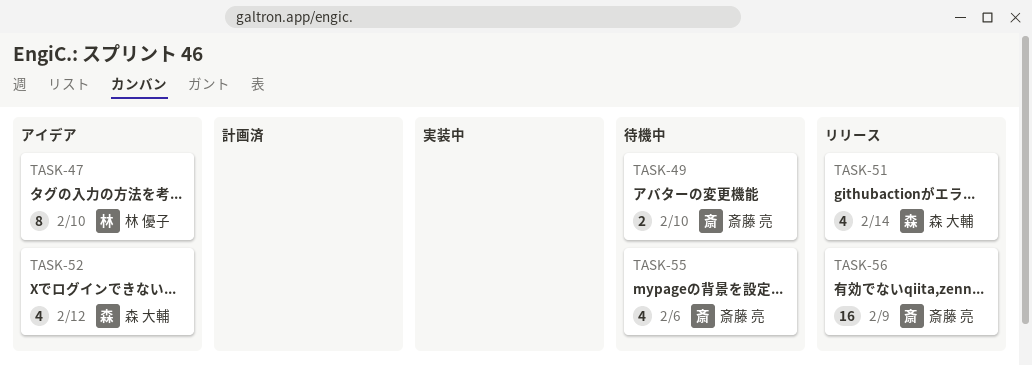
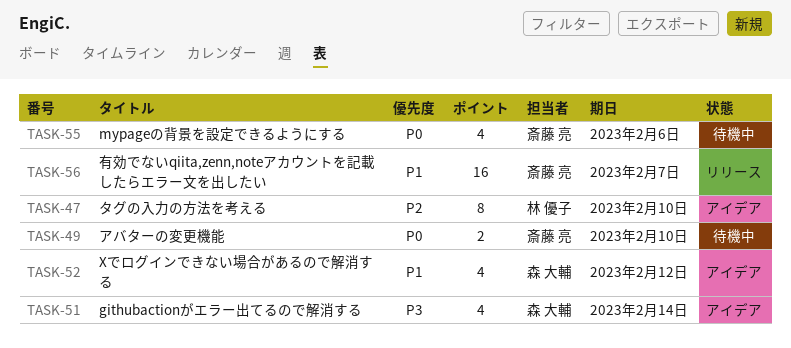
TASK-51, status: リリース -> アイデア
TASK-56, due: Feb 9 -> Feb 7

